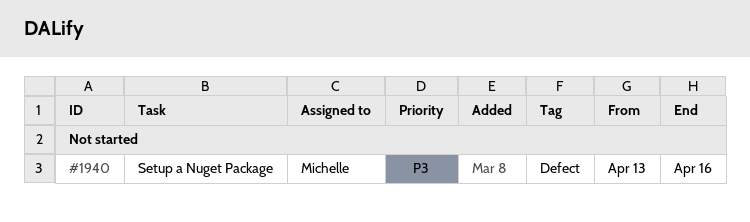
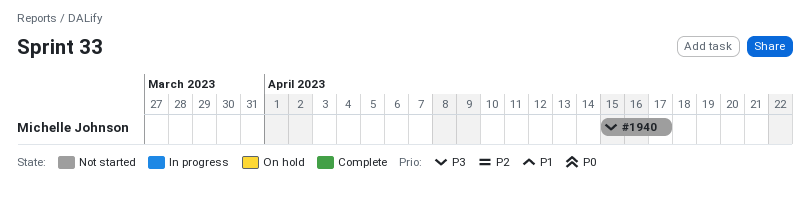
#1940, start: Apr 13 -> Apr 15
#1940, due: Apr 16 -> Apr 17

